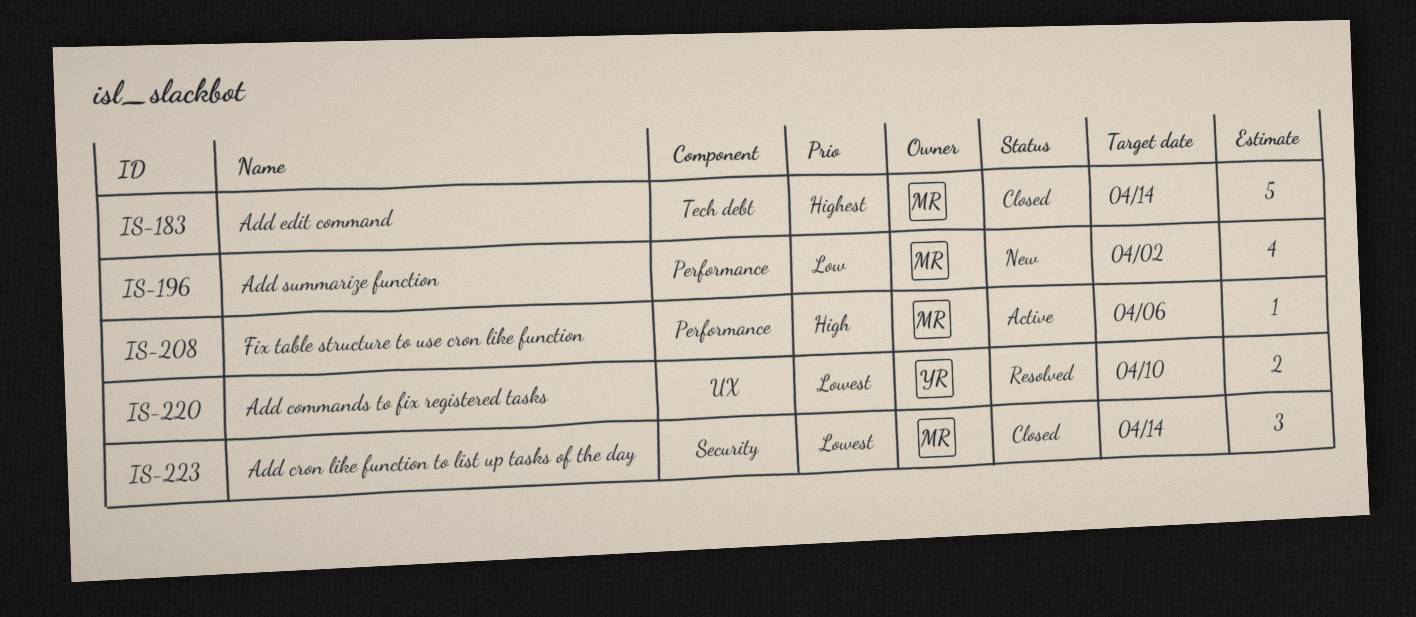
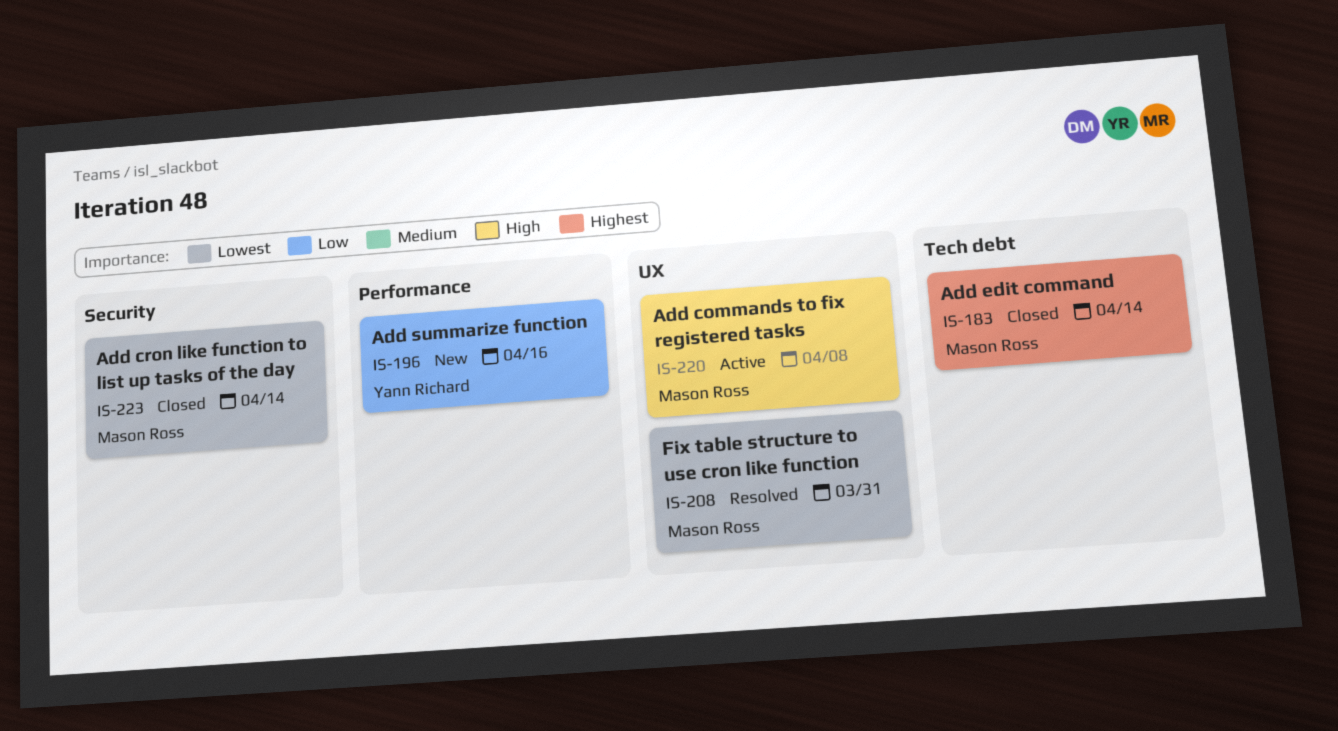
IS-196, owner: Mason Ross -> Yann Richard
IS-196, due: Apr 2 -> Apr 16
IS-208, status: Active -> Resolved
IS-208, priority: High -> Lowest
IS-208, label: Performance -> UX
IS-208, due: Apr 6 -> Mar 31
IS-220, status: Resolved -> Active
IS-220, owner: Yann Richard -> Mason Ross
IS-220, priority: Lowest -> High
IS-220, due: Apr 10 -> Apr 8

